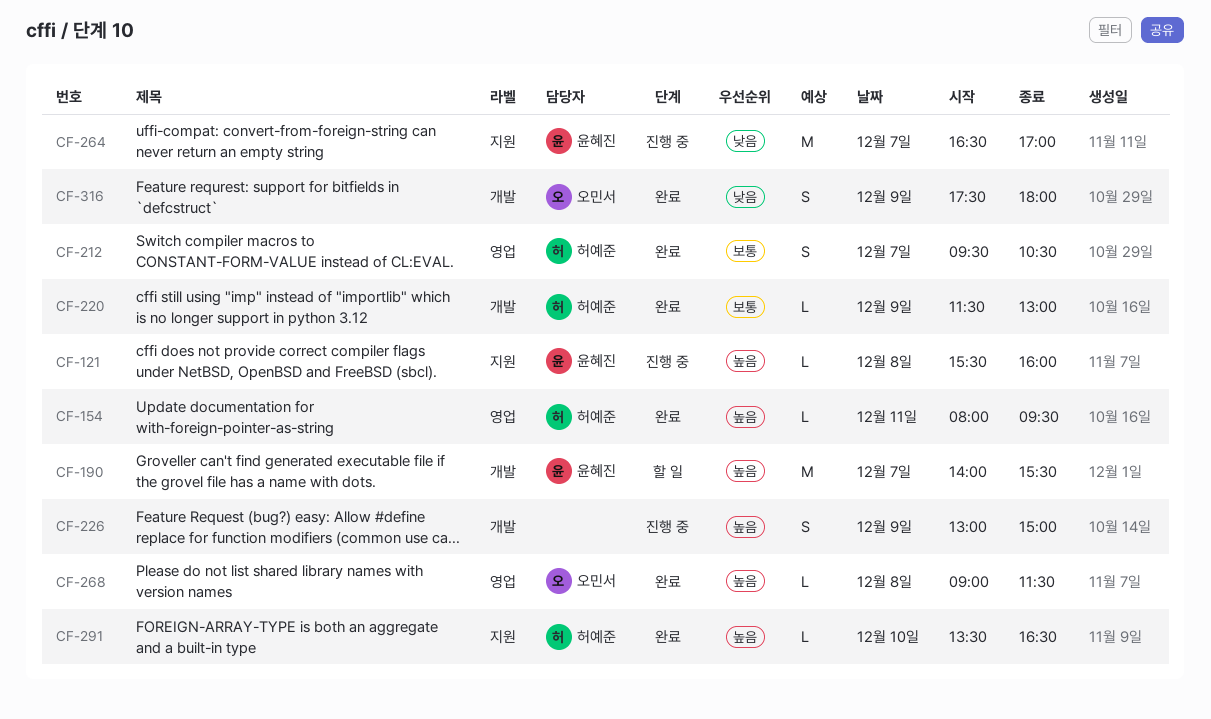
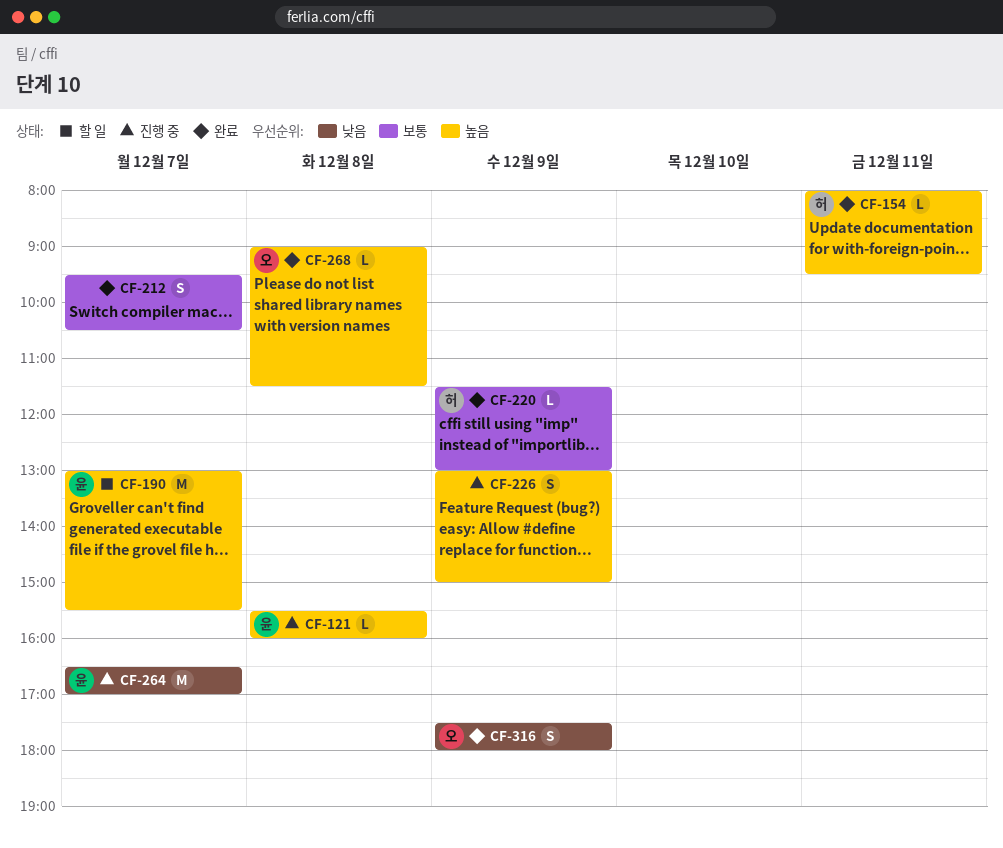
CF-190, begins: 14:00 -> 13:00
CF-212, owner: 허예준 -> none
CF-291: present -> none

